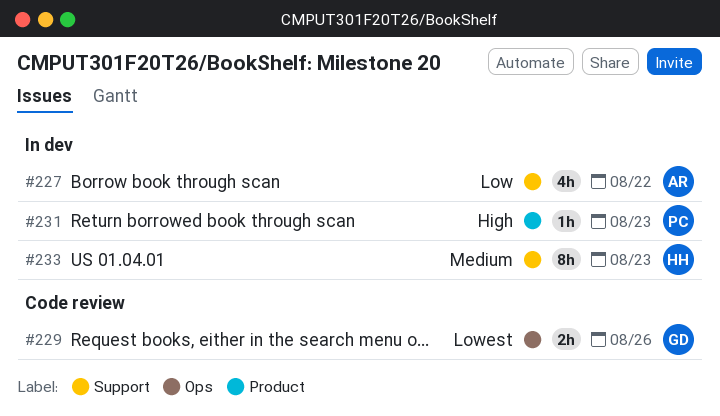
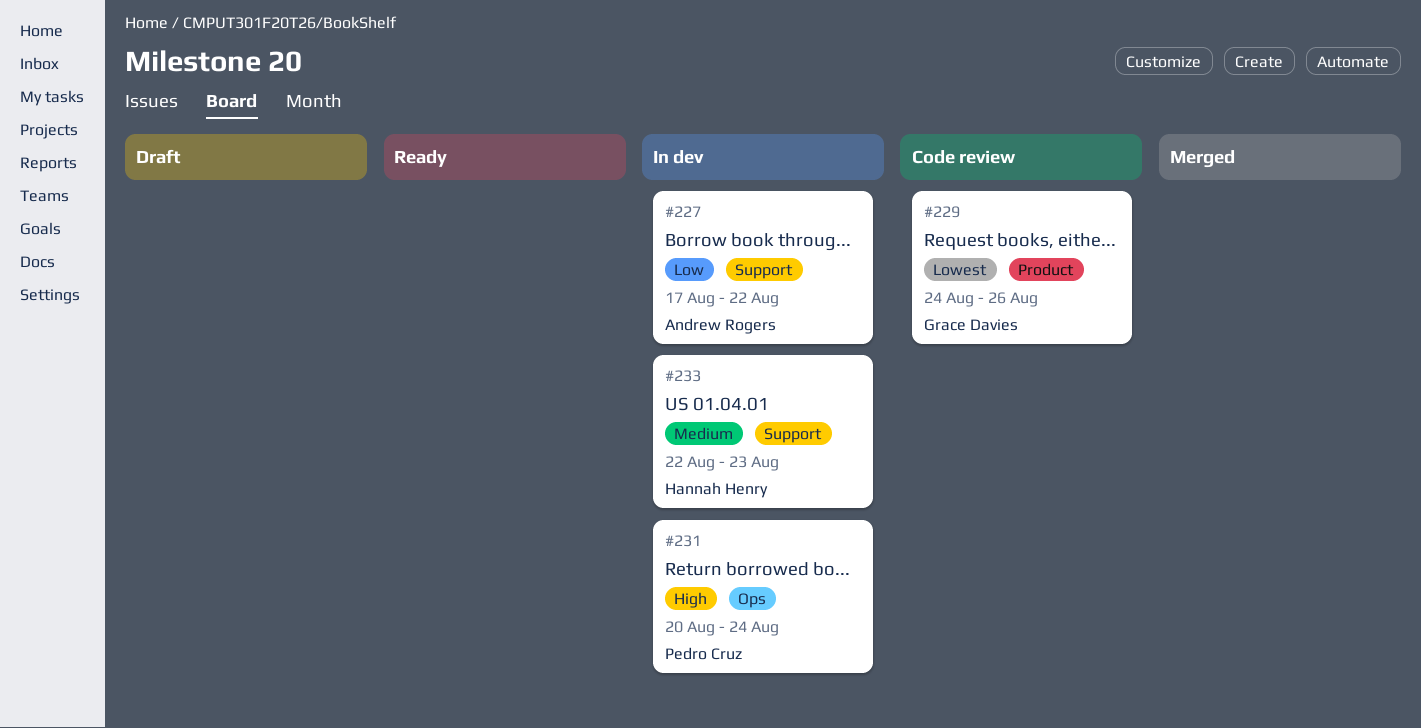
#229, label: Ops -> Product
#231, label: Product -> Ops
#231, due: Aug 23 -> Aug 24

